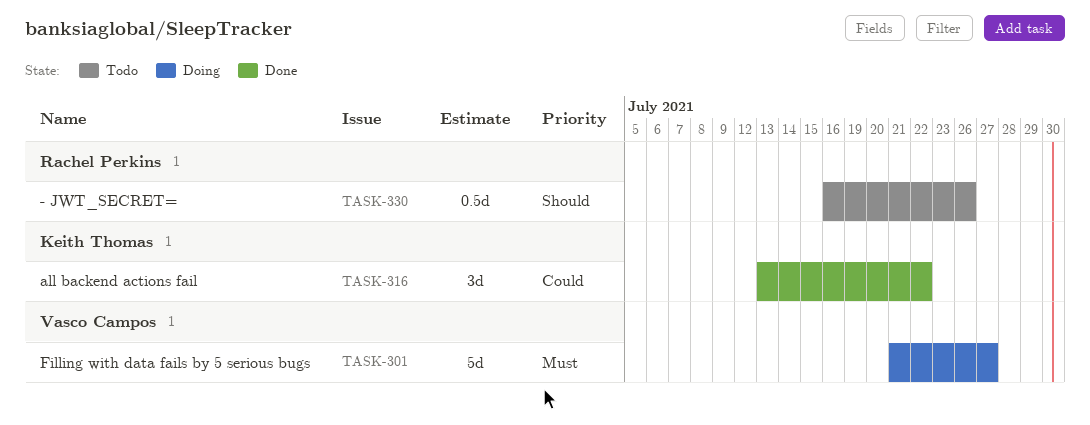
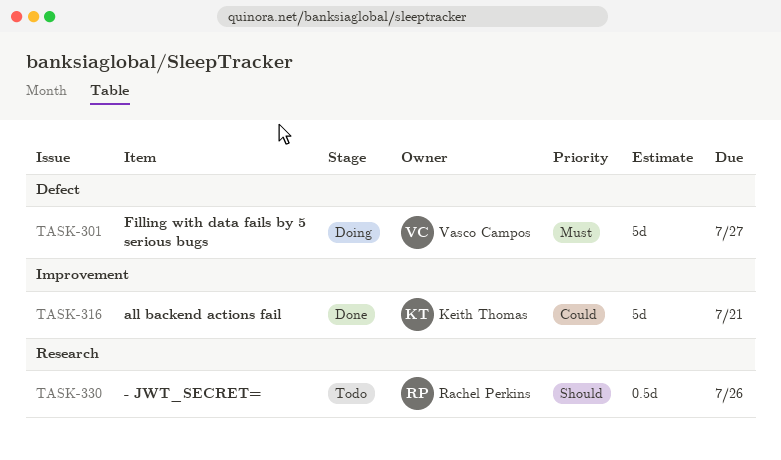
TASK-316, estimate: 3d -> 5d
TASK-316, due: Jul 22 -> Jul 21

